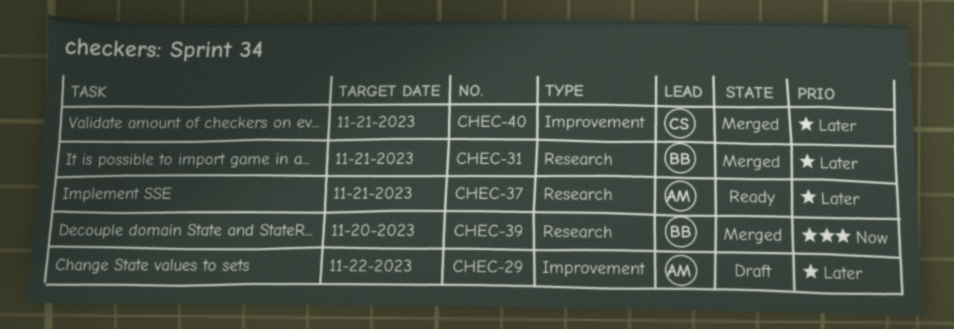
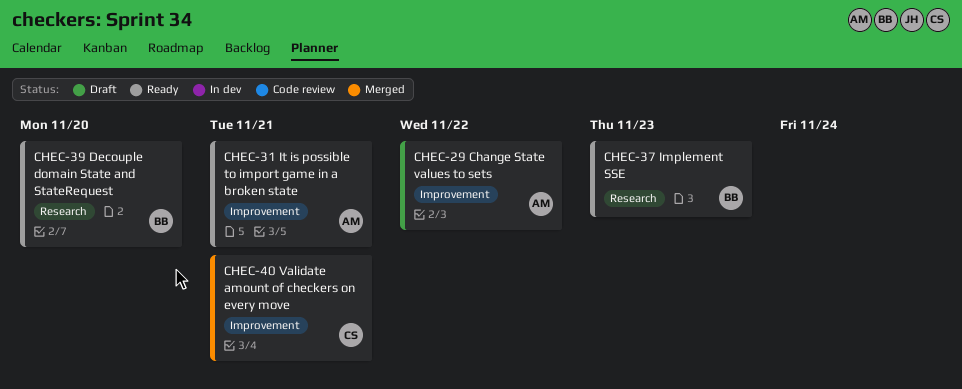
CHEC-31, status: Merged -> Ready
CHEC-31, owner: BB -> AM
CHEC-31, label: Research -> Improvement
CHEC-37, owner: AM -> BB
CHEC-37, due: Nov 21 -> Nov 23
CHEC-39, status: Merged -> Ready

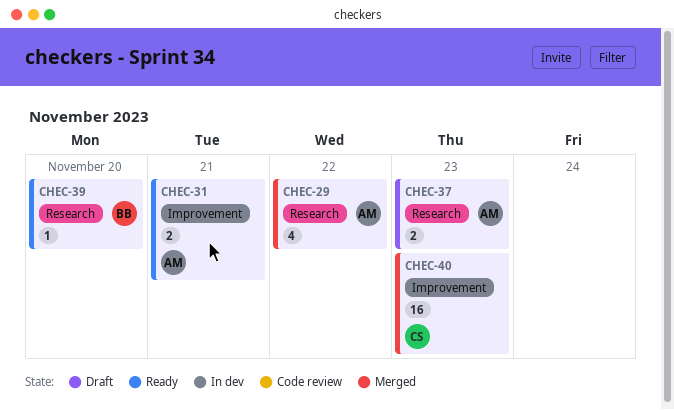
CHEC-29, status: Draft -> Merged
CHEC-29, label: Improvement -> Research
CHEC-37, status: Ready -> Draft
CHEC-37, owner: BB -> AM
CHEC-40, due: Nov 21 -> Nov 23

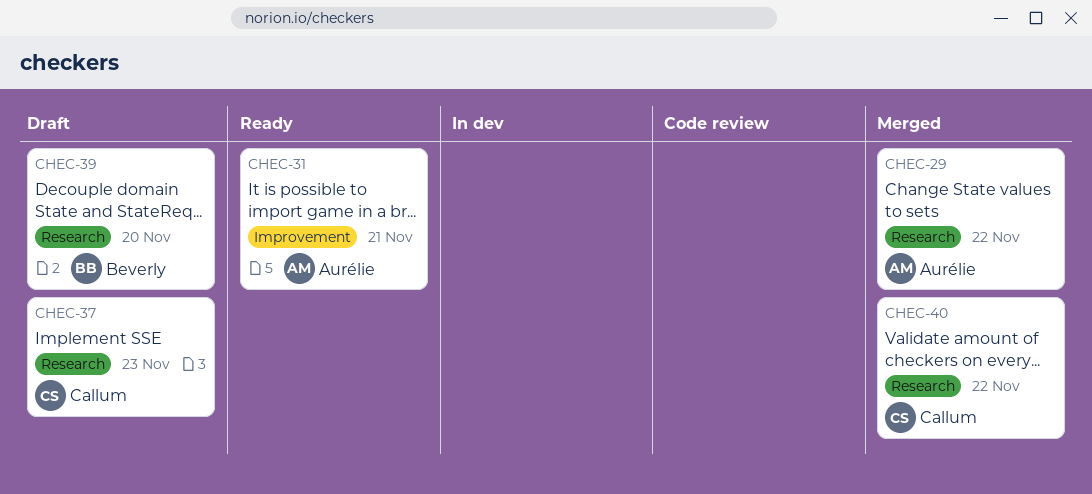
CHEC-37, owner: Aurélie -> Callum
CHEC-39, status: Ready -> Draft
CHEC-40, label: Improvement -> Research
CHEC-40, due: Nov 23 -> Nov 22

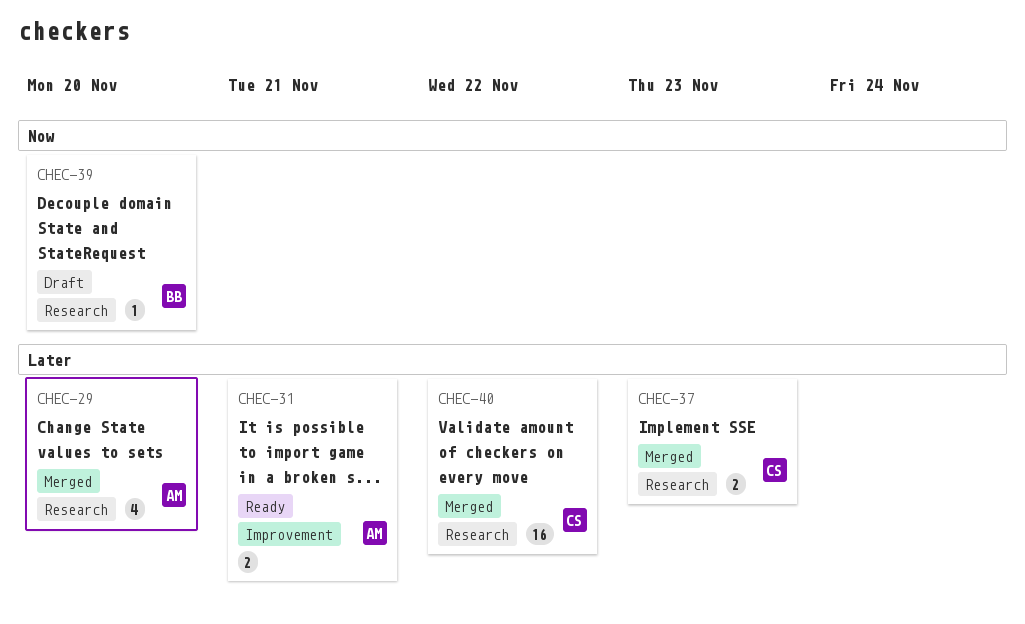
CHEC-29, due: Nov 22 -> Nov 20
CHEC-37, status: Draft -> Merged

